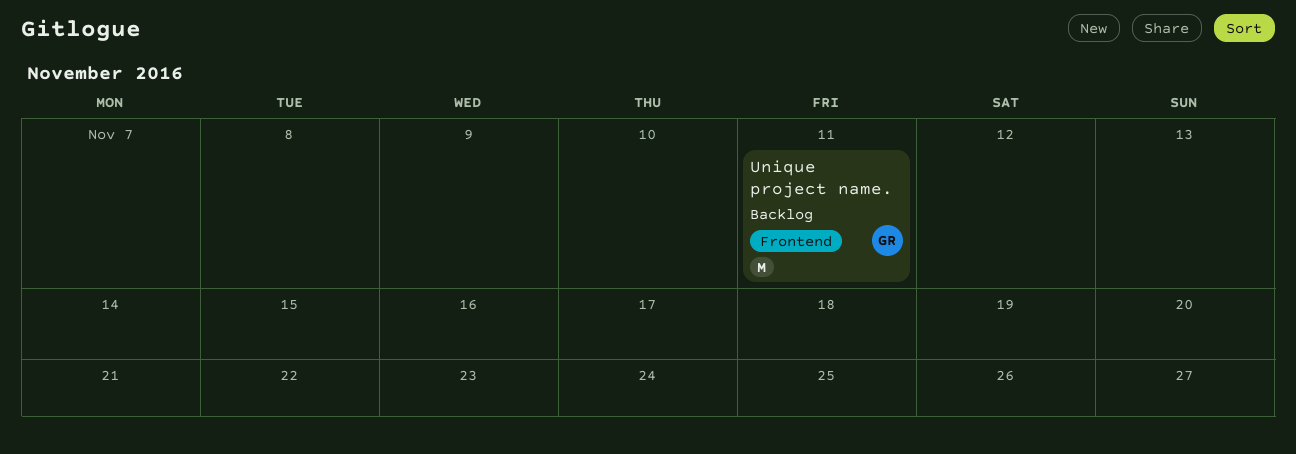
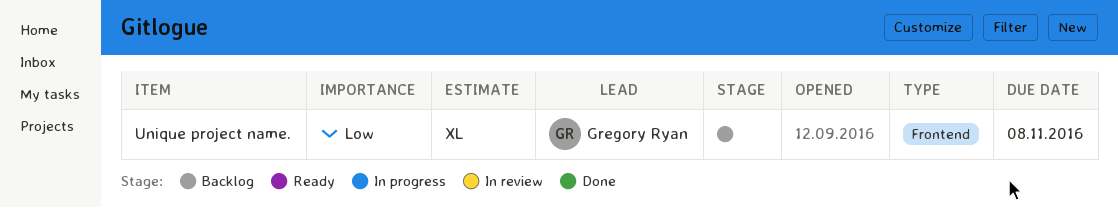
Unique project name., estimate: M -> XL
Unique project name., due: Nov 11 -> Nov 8

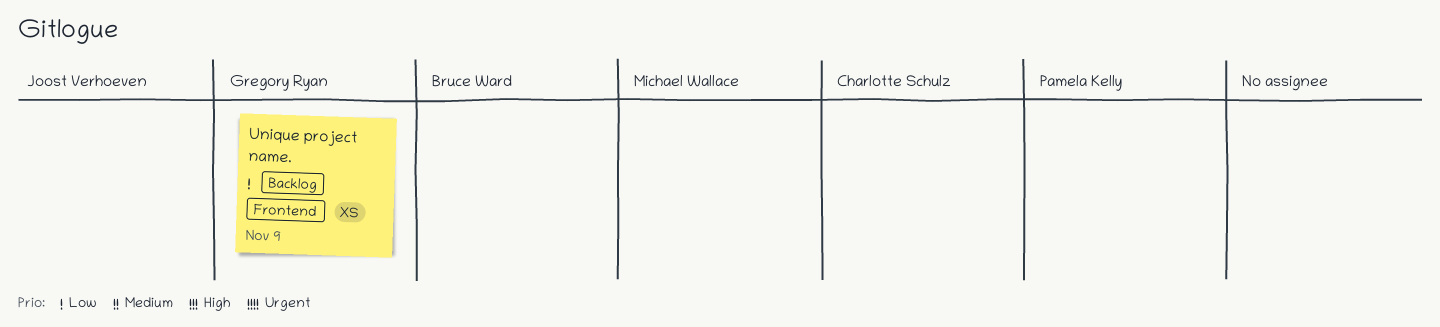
Unique project name., estimate: XL -> XS
Unique project name., due: Nov 8 -> Nov 9

